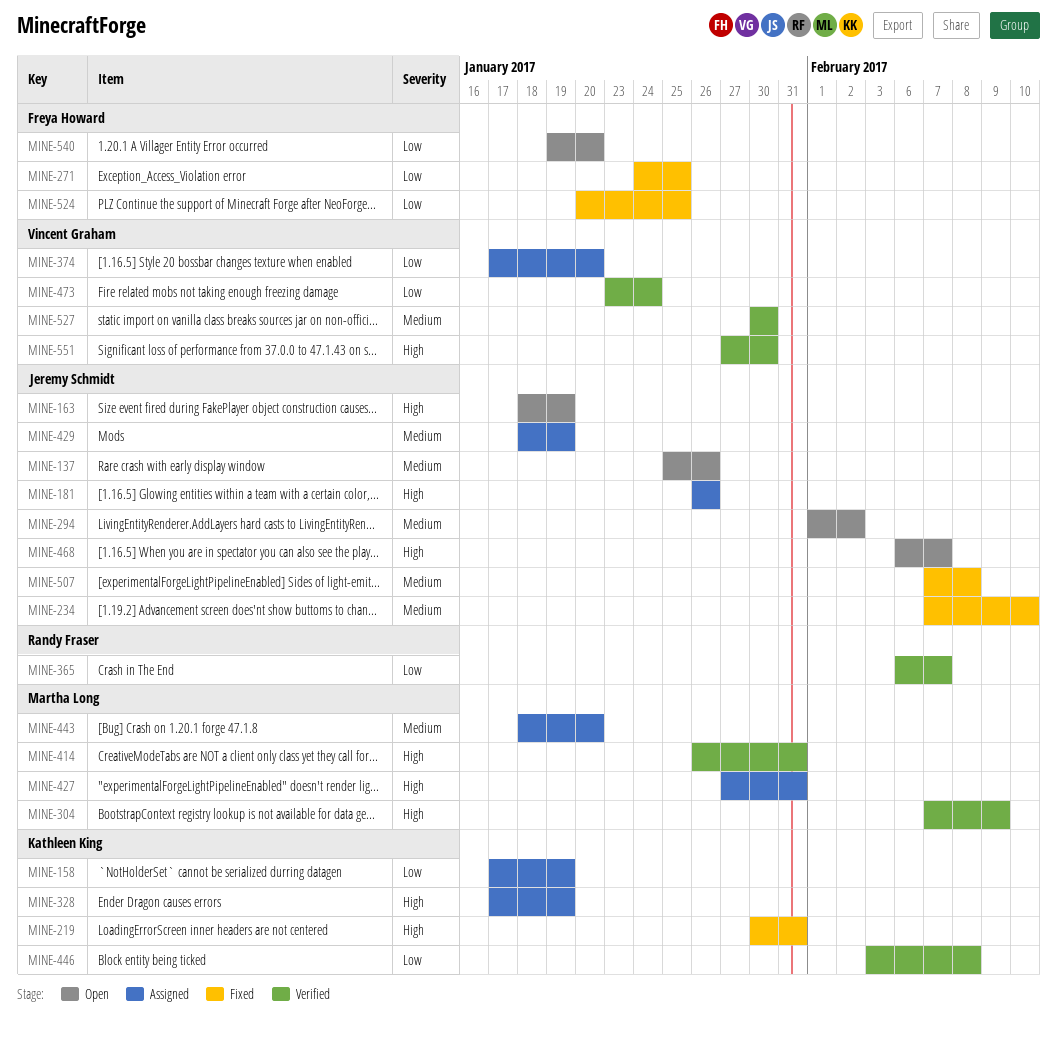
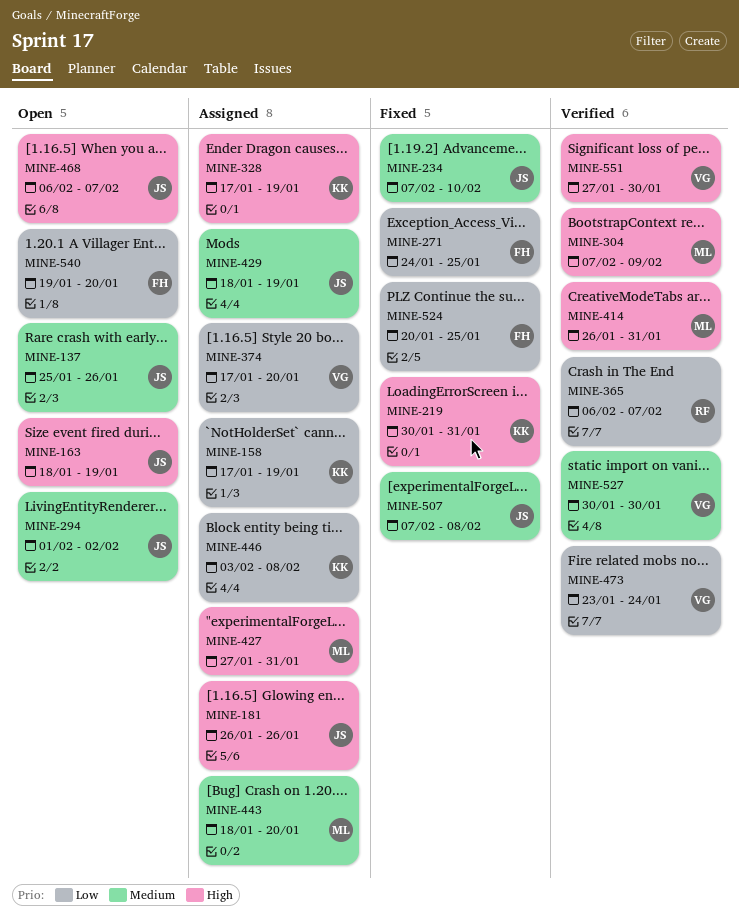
MINE-446, status: Verified -> Assigned

